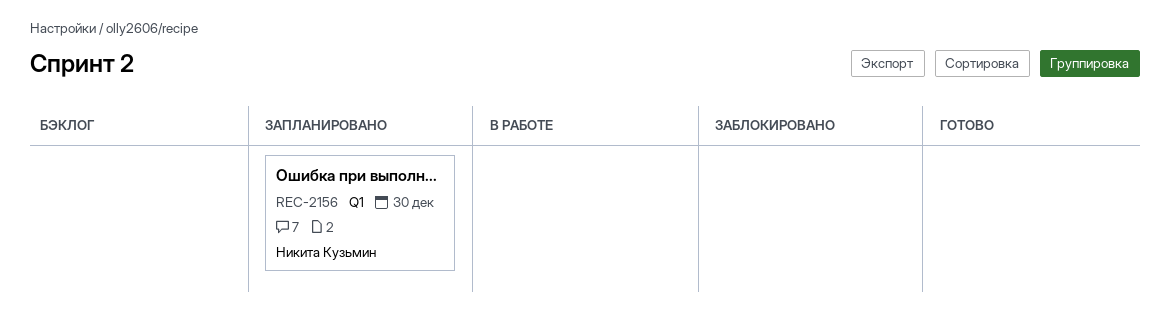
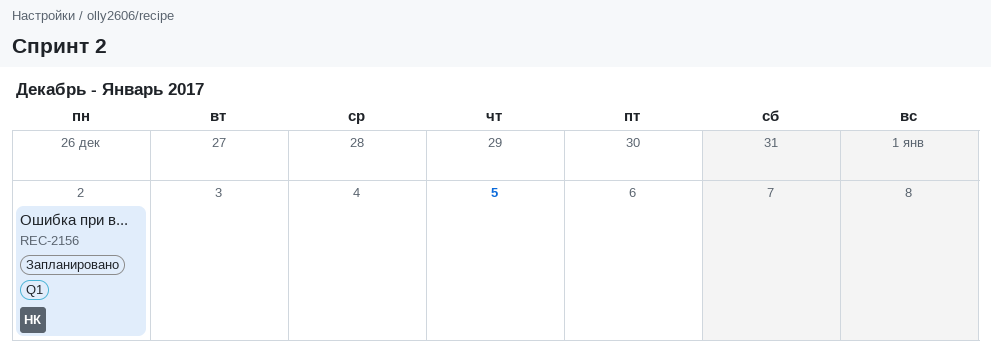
REC-2156, due: Dec 30 -> Jan 2

